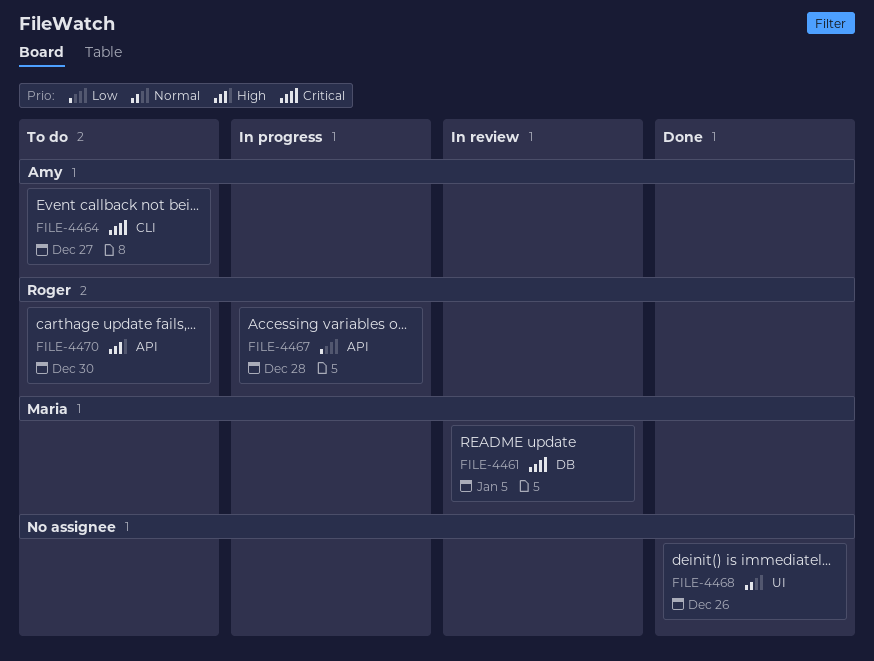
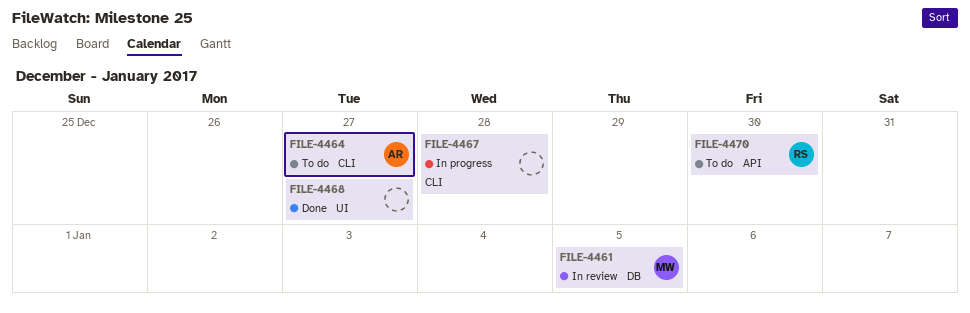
FILE-4467, owner: Roger -> none
FILE-4467, label: API -> CLI
FILE-4468, due: Dec 26 -> Dec 27

